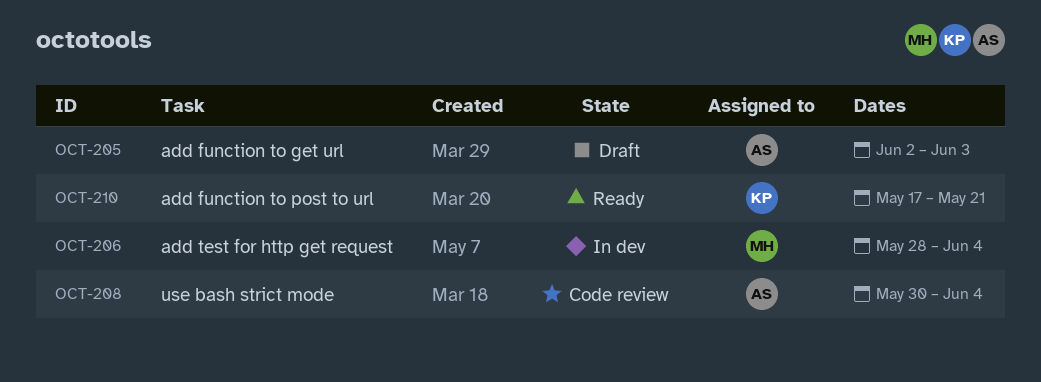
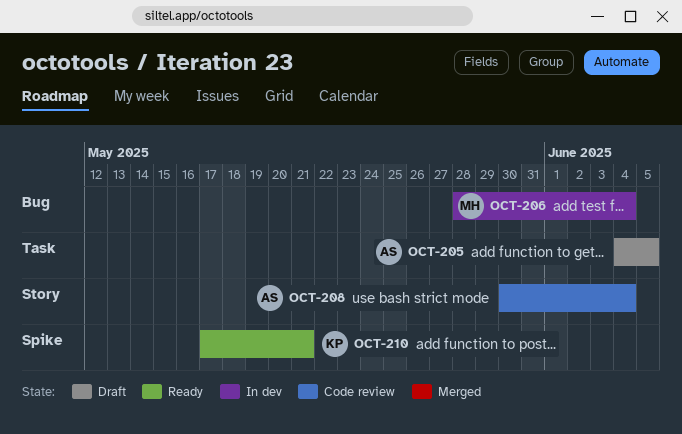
OCT-205, start: Jun 2 -> Jun 4
OCT-205, due: Jun 3 -> Jun 5

